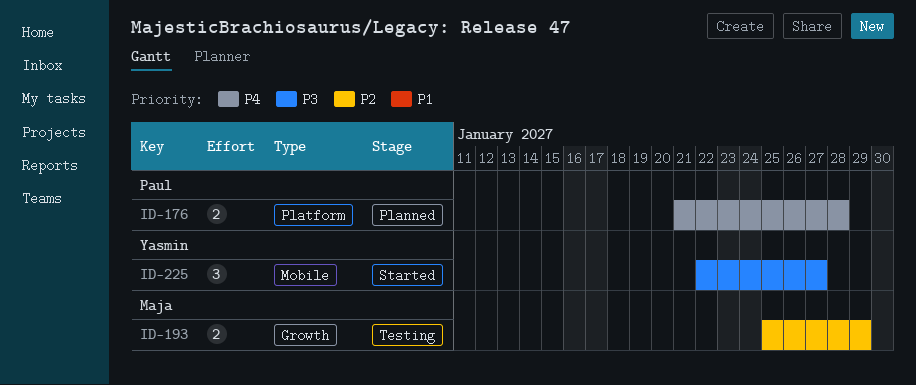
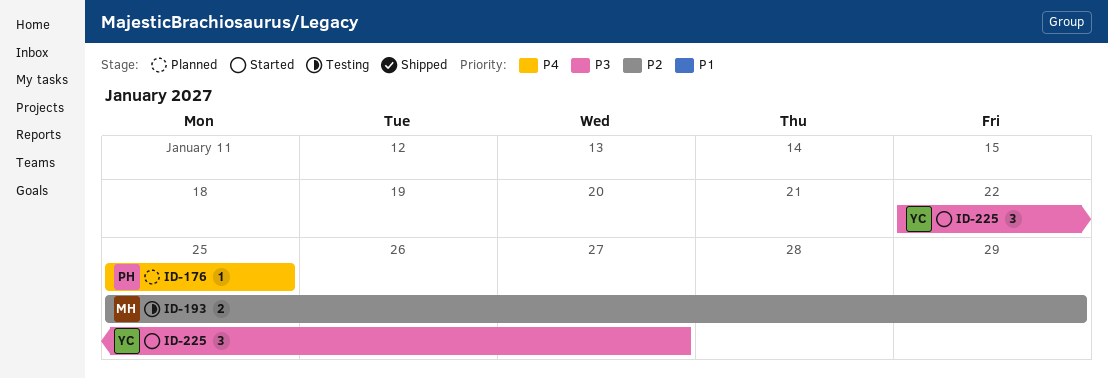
ID-176, estimate: 2 -> 1
ID-176, start: Jan 21 -> Jan 25
ID-176, due: Jan 28 -> Jan 25

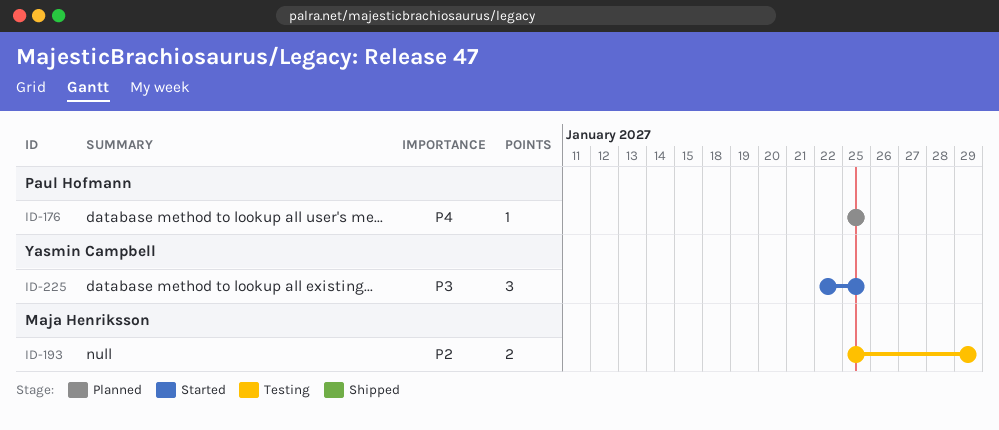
ID-225, due: Jan 27 -> Jan 25

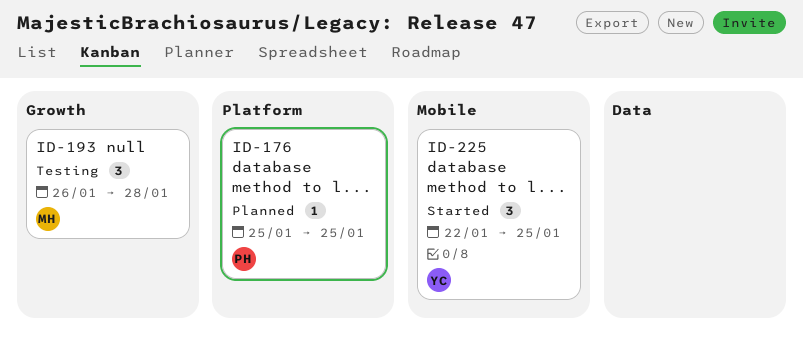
ID-193, estimate: 2 -> 3
ID-193, start: Jan 25 -> Jan 26
ID-193, due: Jan 29 -> Jan 28

